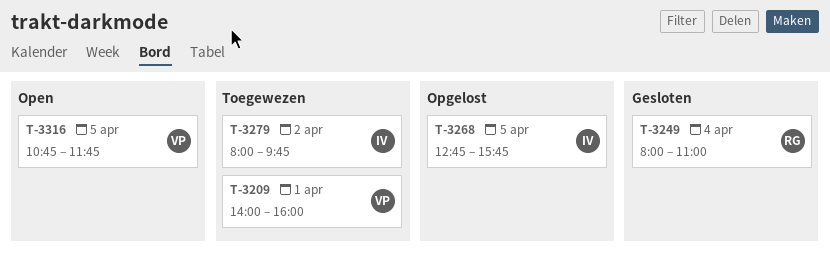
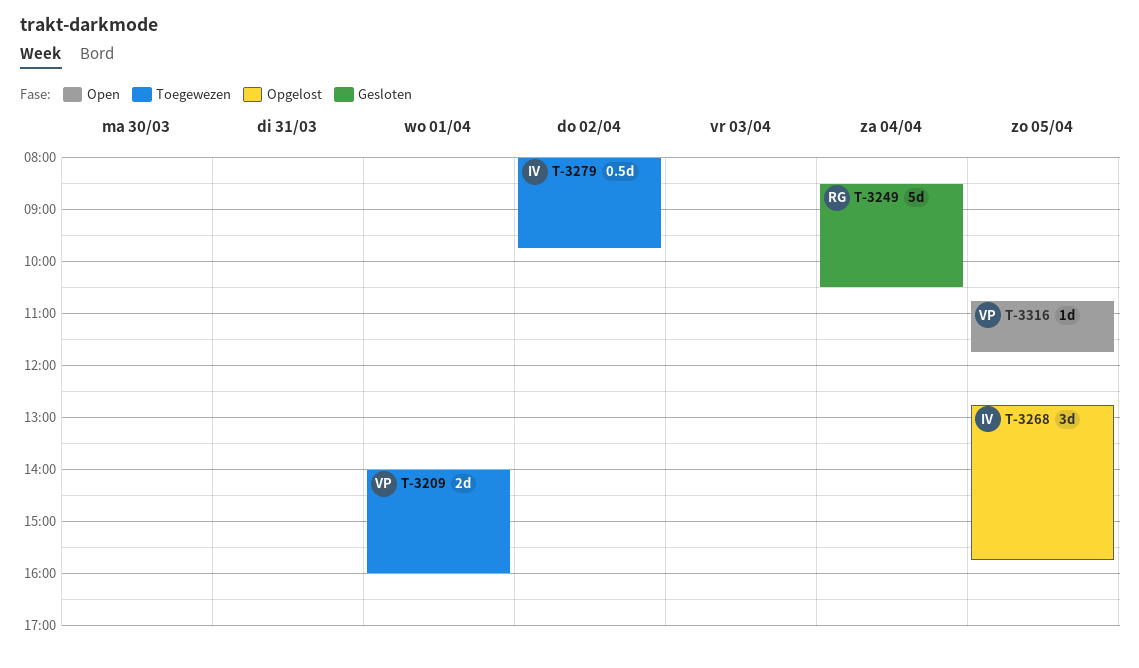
T-3249, begins: 08:00 -> 08:30
T-3249, ends: 11:00 -> 10:30

